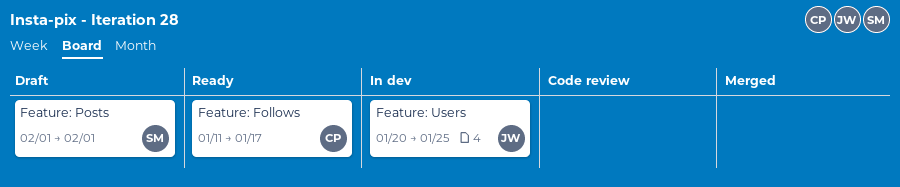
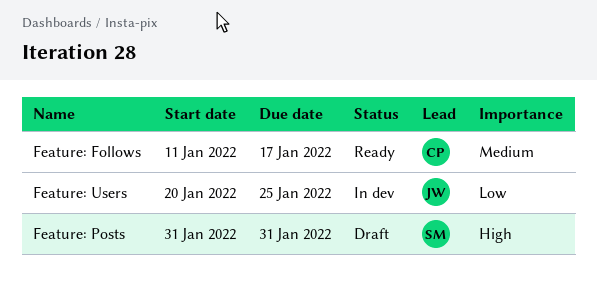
Feature: Posts, start: Feb 1 -> Jan 31
Feature: Posts, due: Feb 1 -> Jan 31

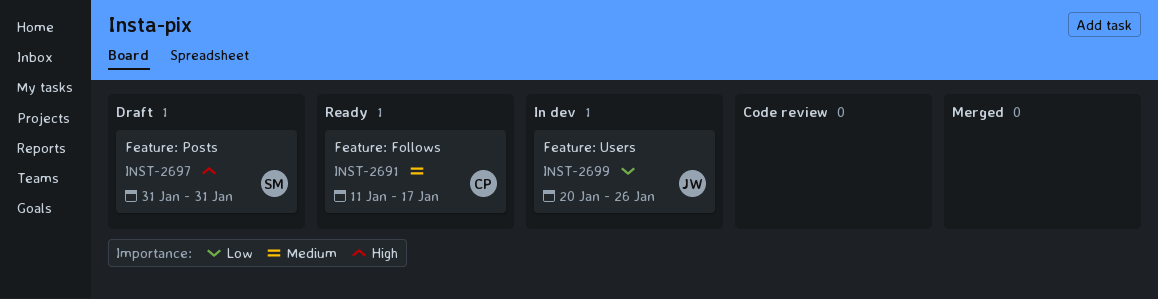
Feature: Users, due: Jan 25 -> Jan 26

